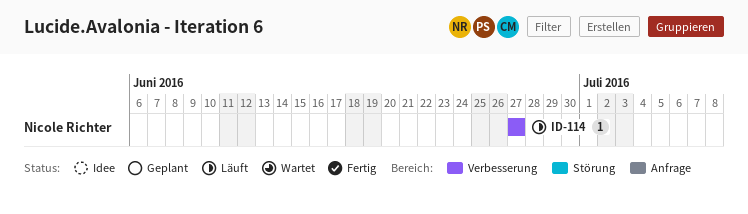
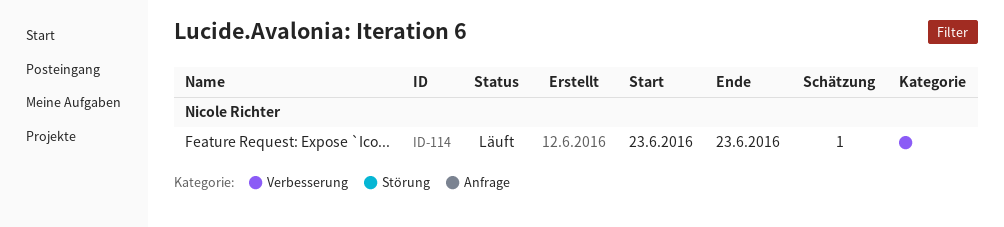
ID-114, start: Jun 27 -> Jun 23
ID-114, due: Jun 27 -> Jun 23

